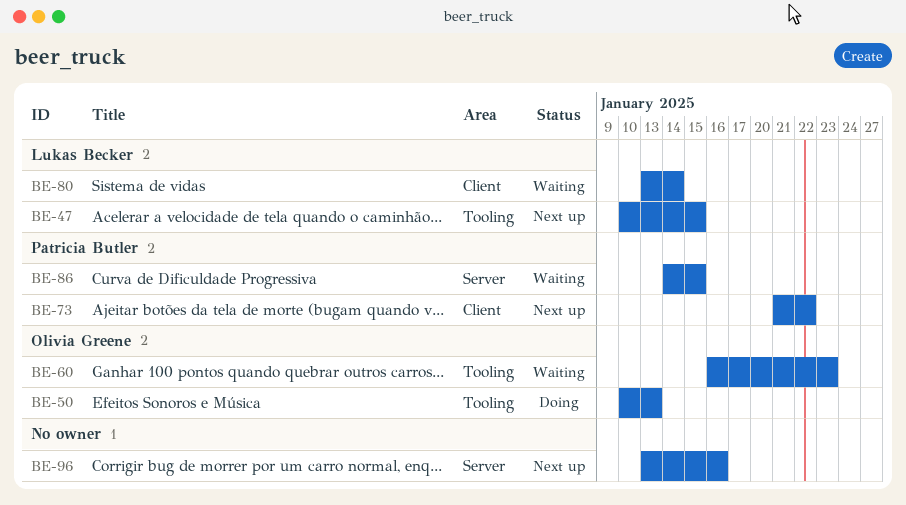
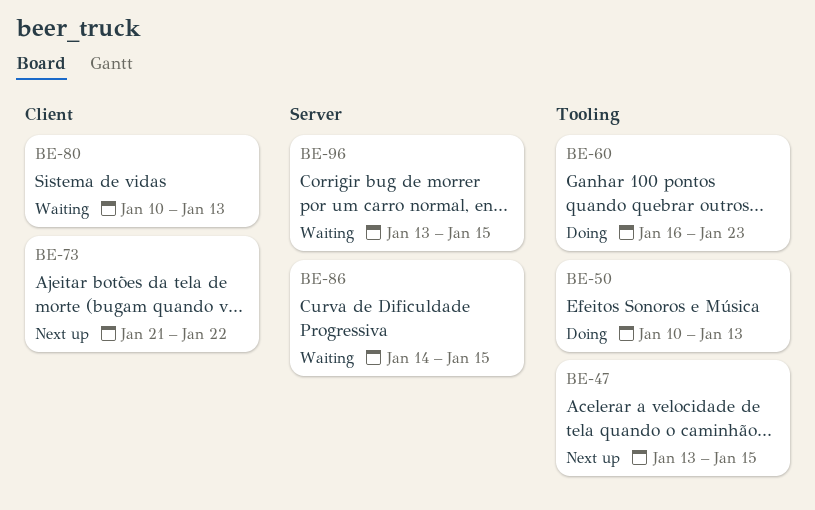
BE-47, start: Jan 10 -> Jan 13
BE-60, status: Waiting -> Doing
BE-80, start: Jan 13 -> Jan 10
BE-80, due: Jan 14 -> Jan 13
BE-96, status: Next up -> Waiting
BE-96, due: Jan 16 -> Jan 15

